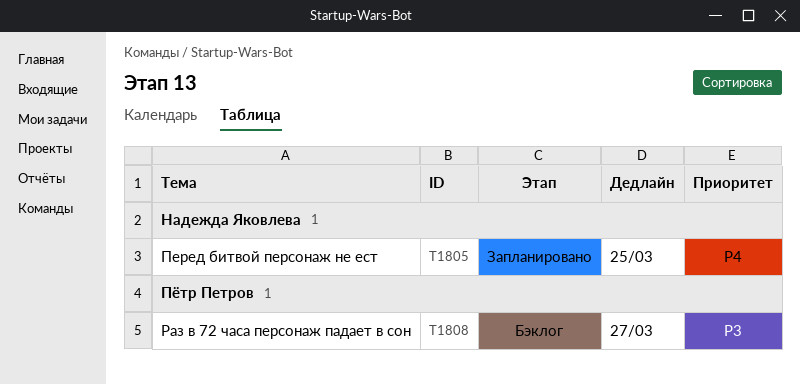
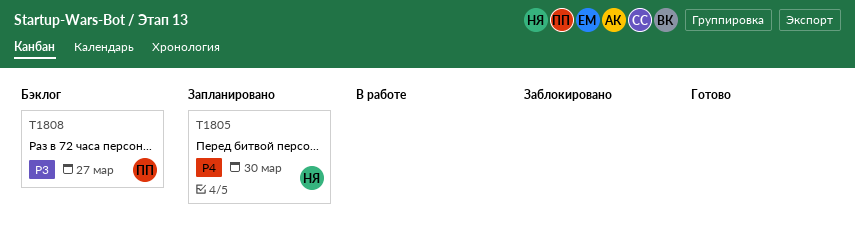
T1805, due: Mar 25 -> Mar 30

